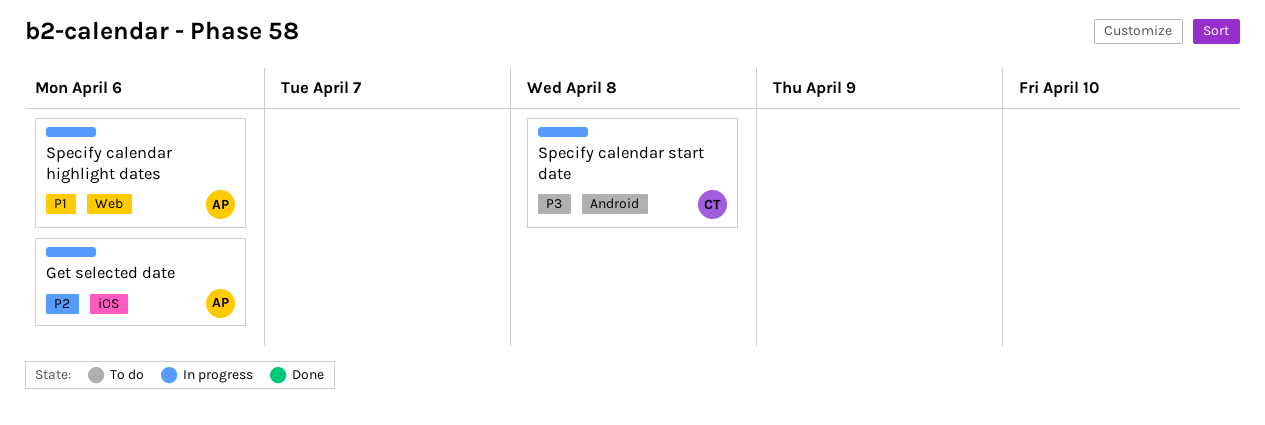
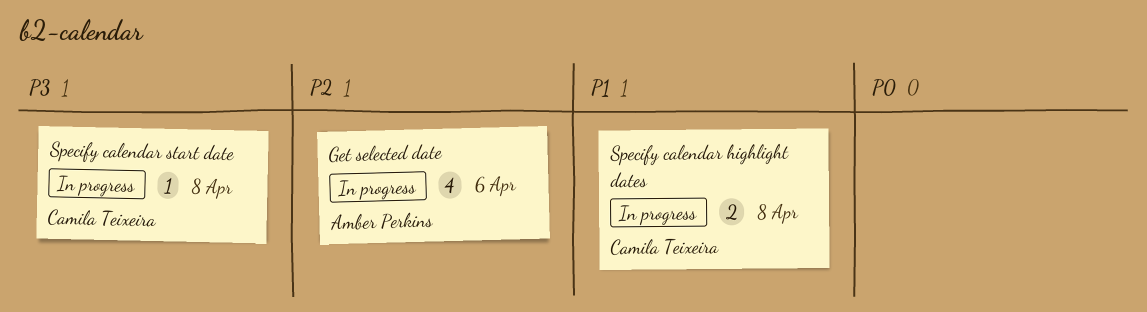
Specify calendar highlight dates, owner: Amber Perkins -> Camila Teixeira
Specify calendar highlight dates, due: Apr 6 -> Apr 8

